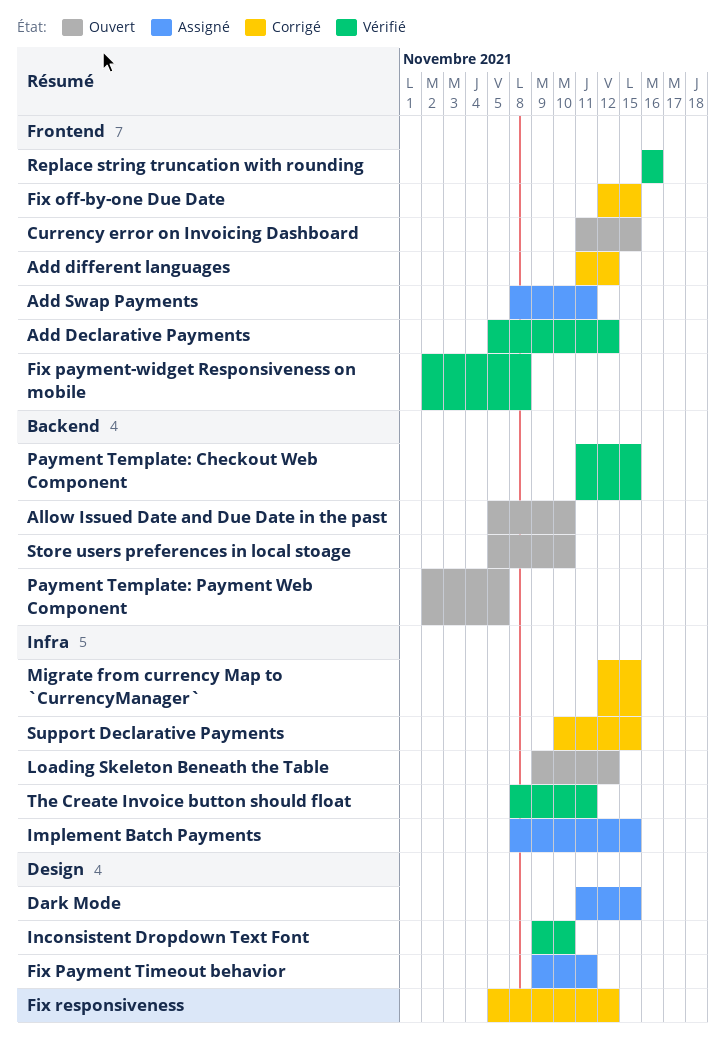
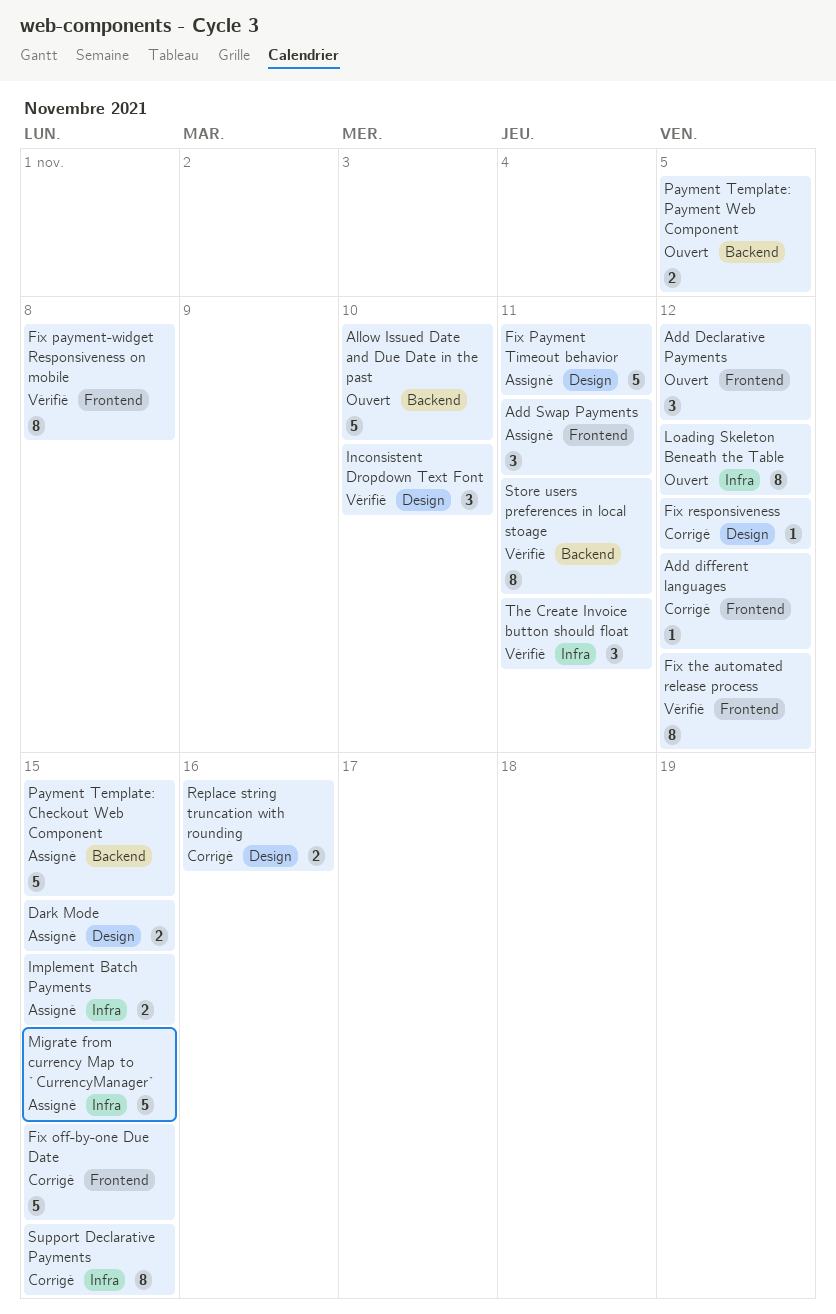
Add Declarative Payments, status: Vérifié -> Ouvert
Currency error on Invoicing Dashboard: present -> none
Fix the automated release process: none -> present
Migrate from currency Map to `CurrencyManager`, status: Corrigé -> Assigné
Payment Template: Checkout Web Component, status: Vérifié -> Assigné
Replace string truncation with rounding, status: Vérifié -> Corrigé
Replace string truncation with rounding, label: Frontend -> Design
Store users preferences in local stoage, status: Ouvert -> Vérifié
Store users preferences in local stoage, due: Nov 10 -> Nov 11

